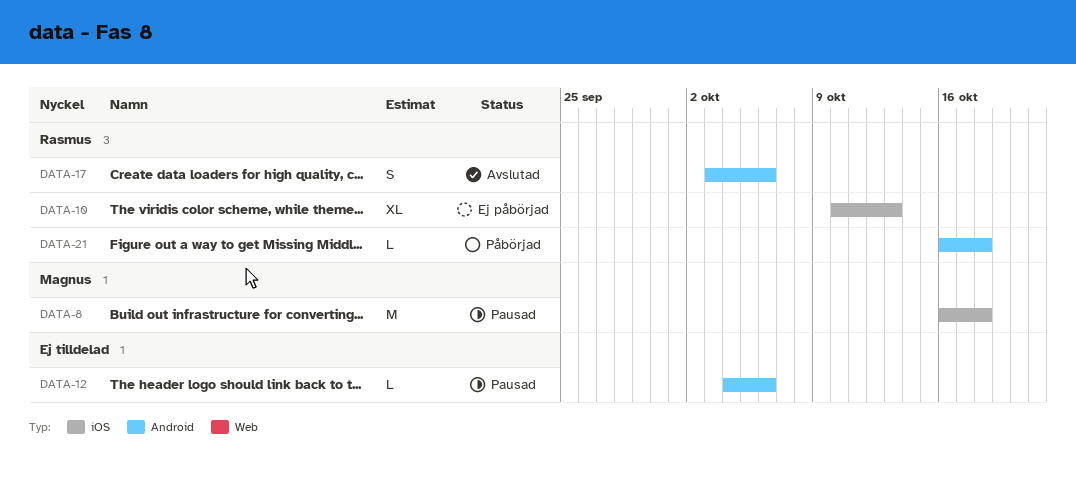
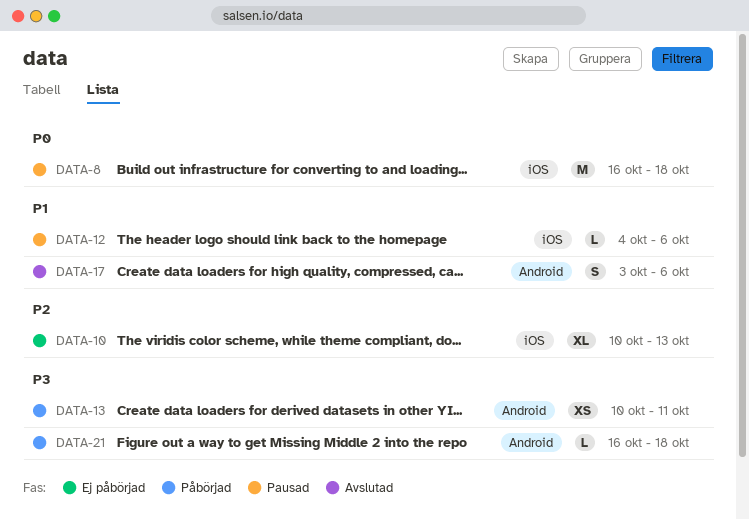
DATA-12, label: Android -> iOS
DATA-13: none -> present

